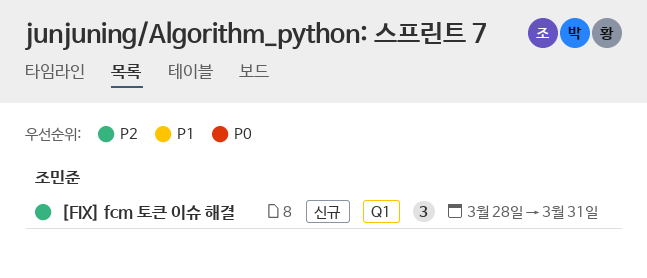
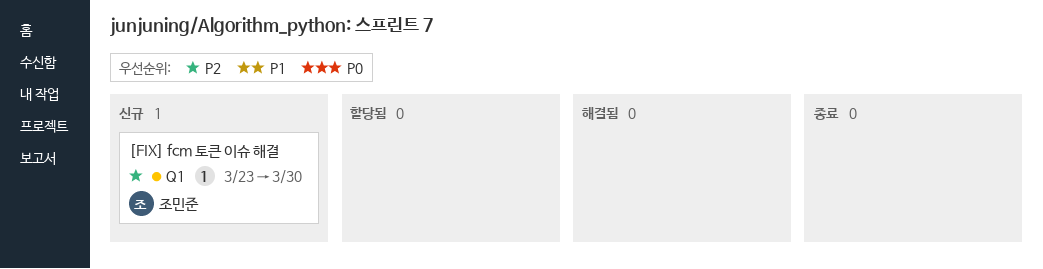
[FIX] fcm 토큰 이슈 해결, estimate: 3 -> 1
[FIX] fcm 토큰 이슈 해결, start: Mar 28 -> Mar 23
[FIX] fcm 토큰 이슈 해결, due: Mar 31 -> Mar 30

